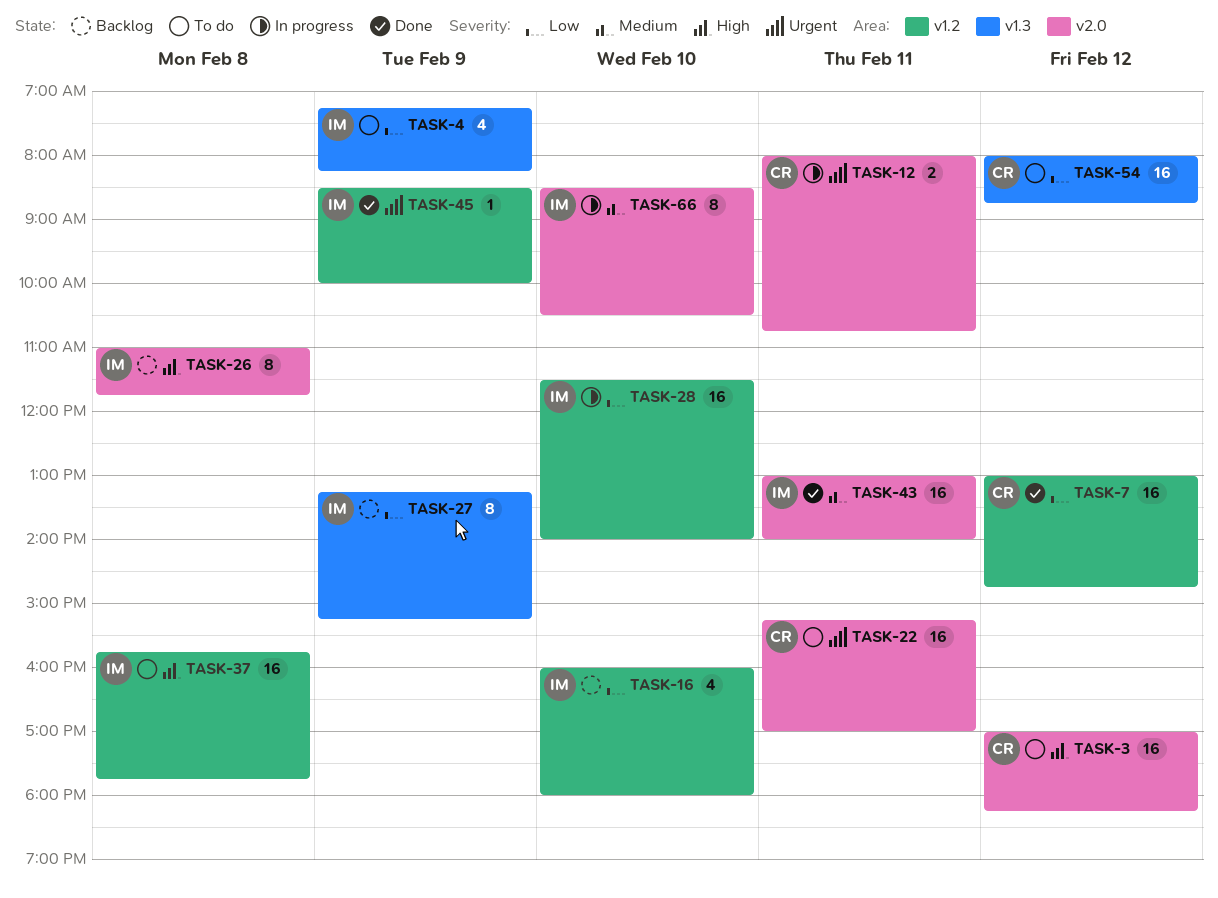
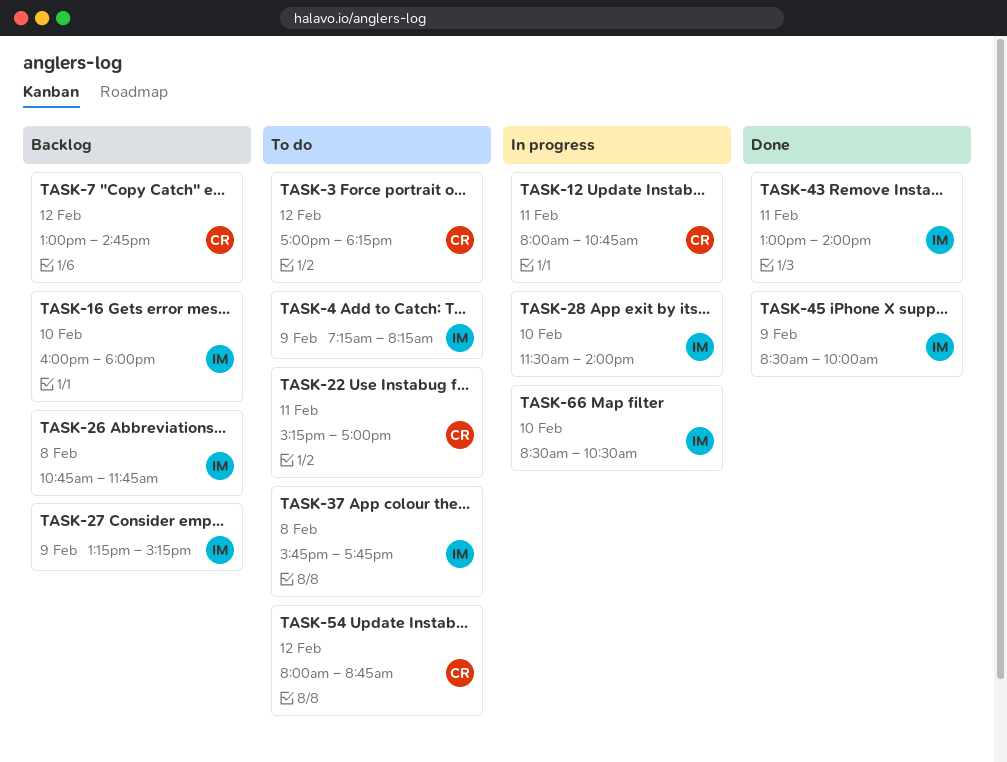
TASK-7, status: Done -> Backlog
TASK-26, begins: 11:00 -> 10:45

